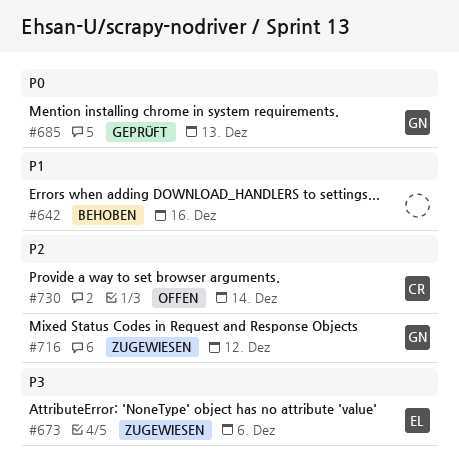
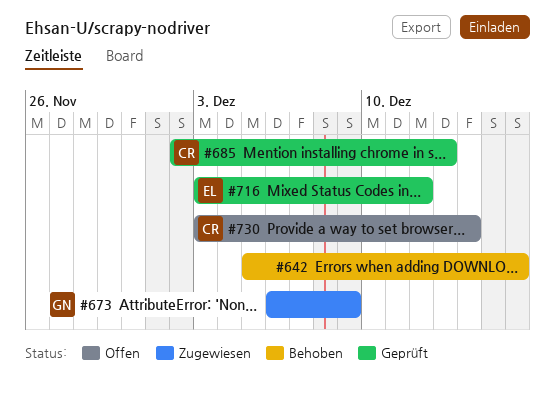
#673, owner: EL -> GN
#673, due: Dec 6 -> Dec 9
#685, owner: GN -> CR
#716, status: Zugewiesen -> Geprüft
#716, owner: GN -> EL

